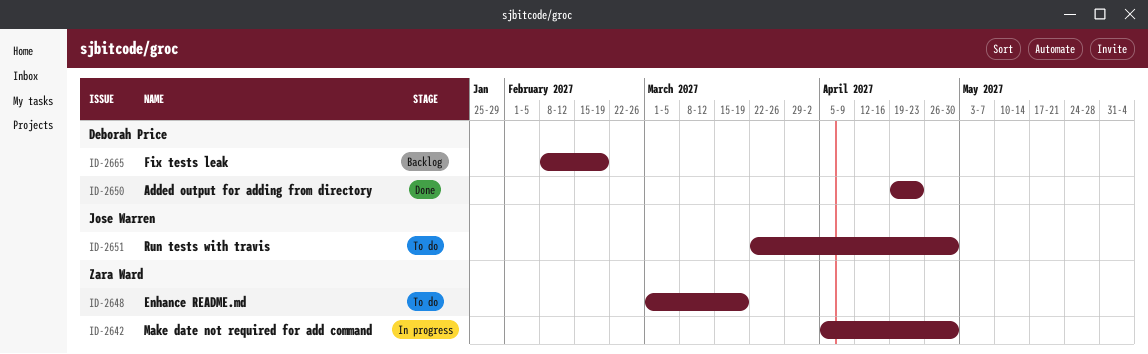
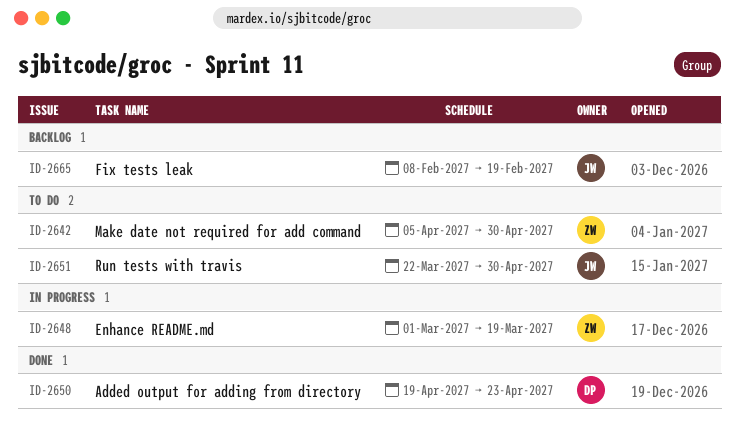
ID-2642, status: In progress -> To do
ID-2648, status: To do -> In progress
ID-2665, owner: Deborah Price -> Jose Warren

